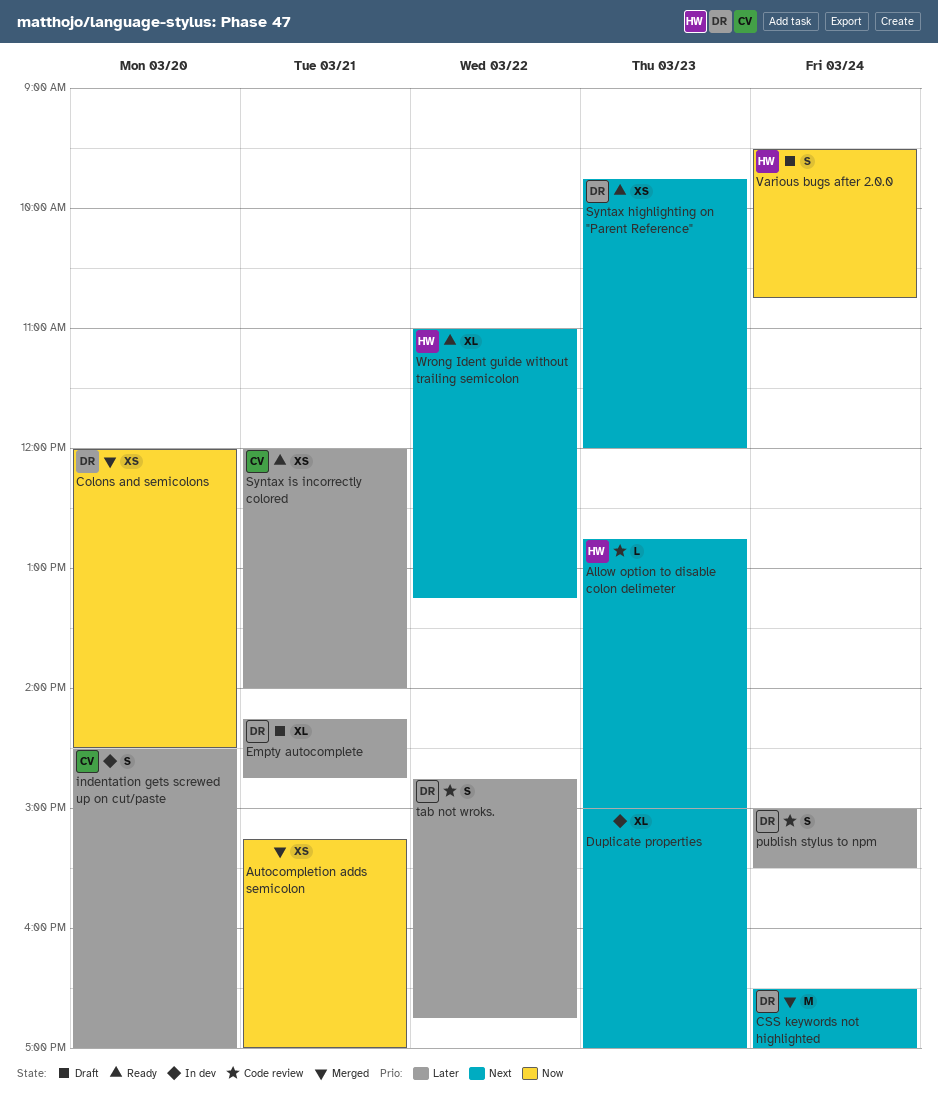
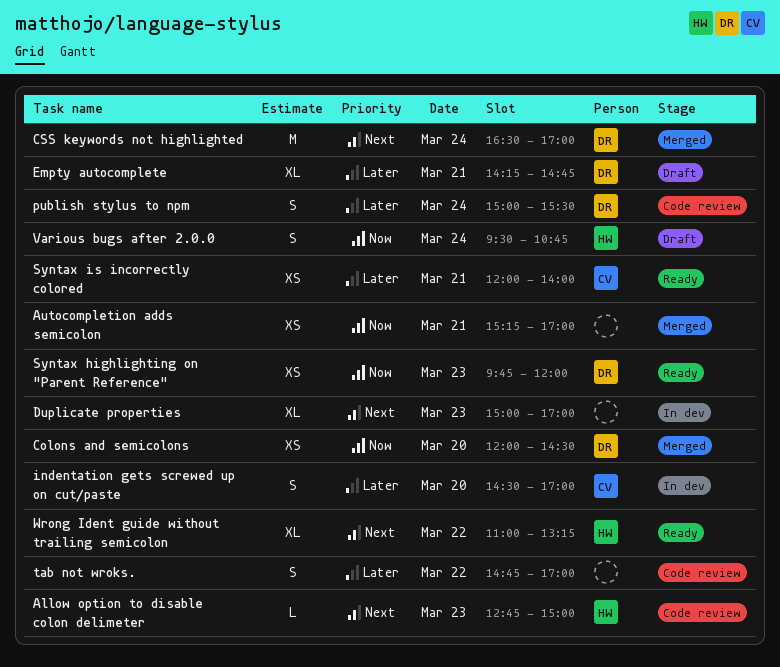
Syntax highlighting on "Parent Reference", priority: Next -> Now
tab not wroks., owner: DR -> none
tab not wroks., ends: 16:45 -> 17:00

